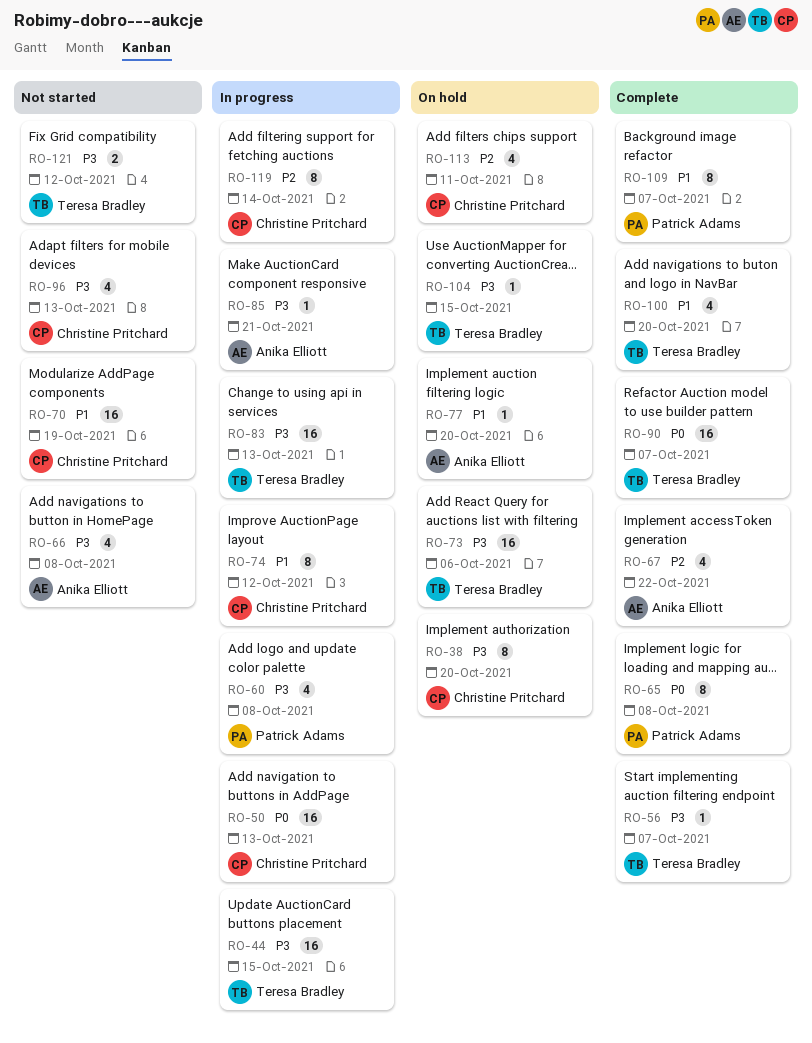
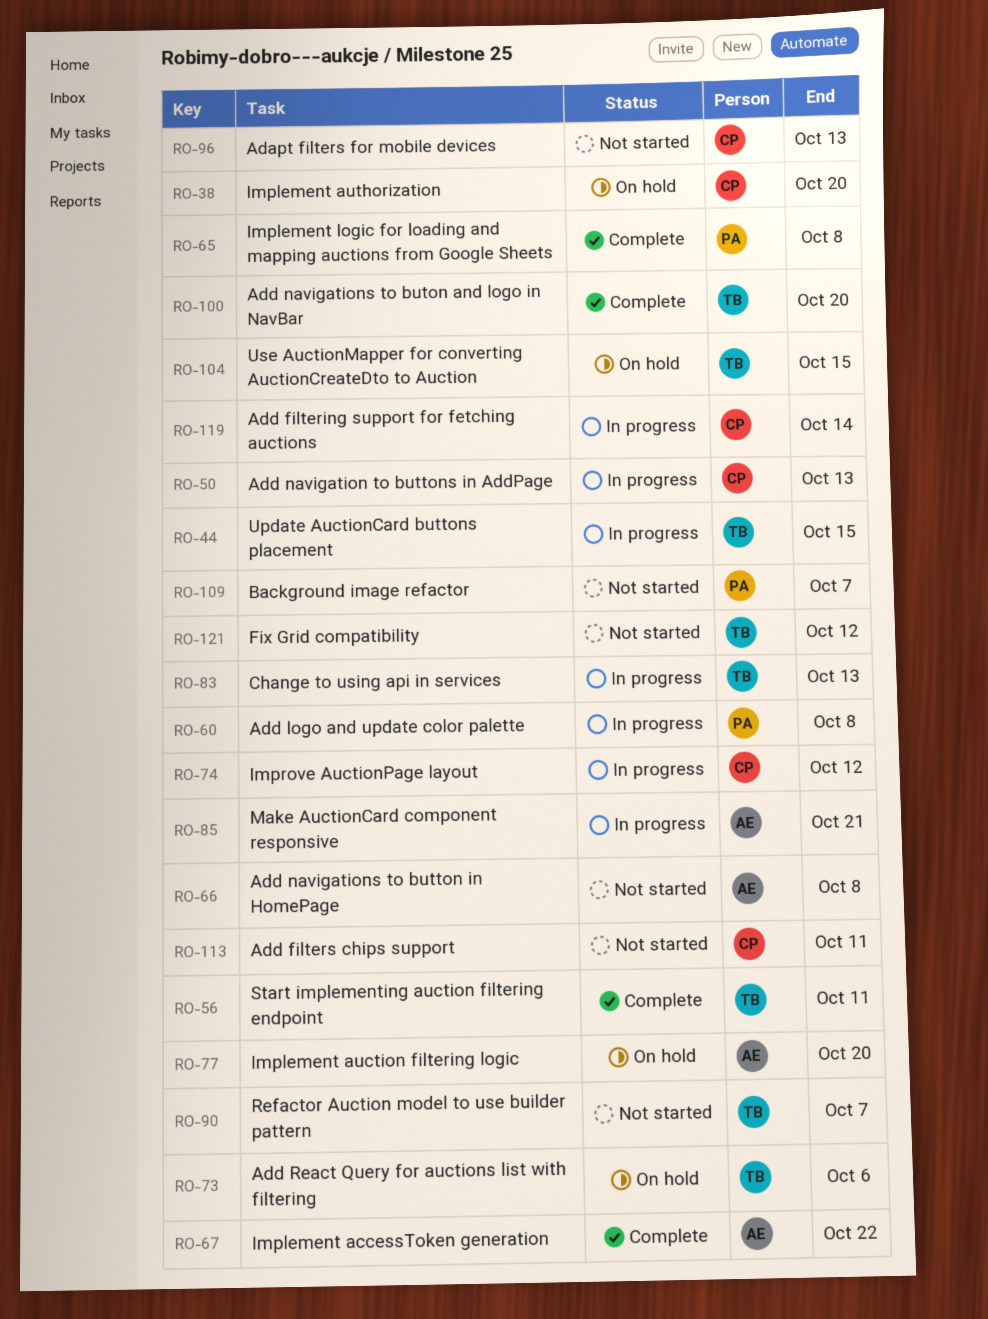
RO-56, due: Oct 7 -> Oct 11
RO-70: present -> none
RO-90, status: Complete -> Not started
RO-109, status: Complete -> Not started
RO-113, status: On hold -> Not started

